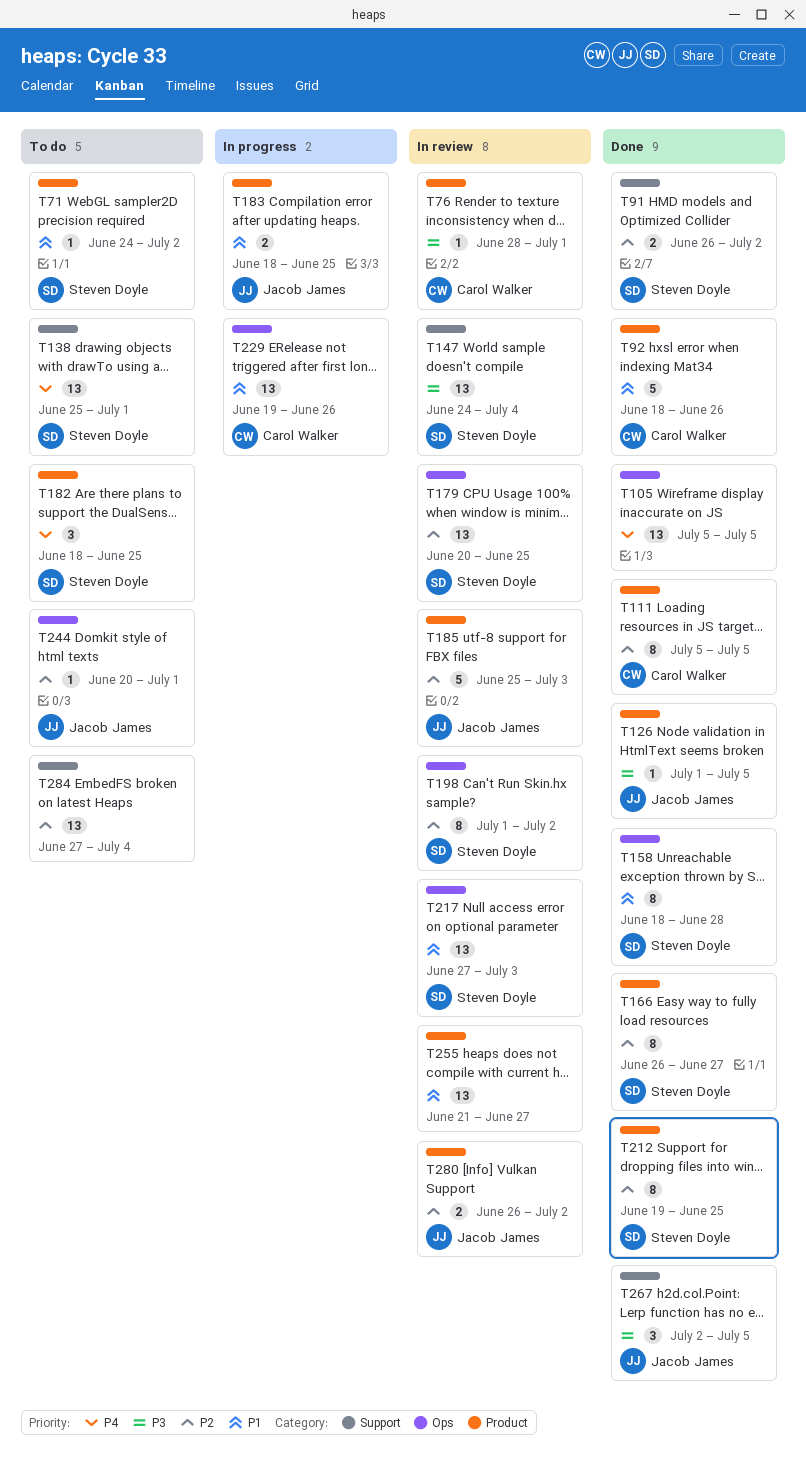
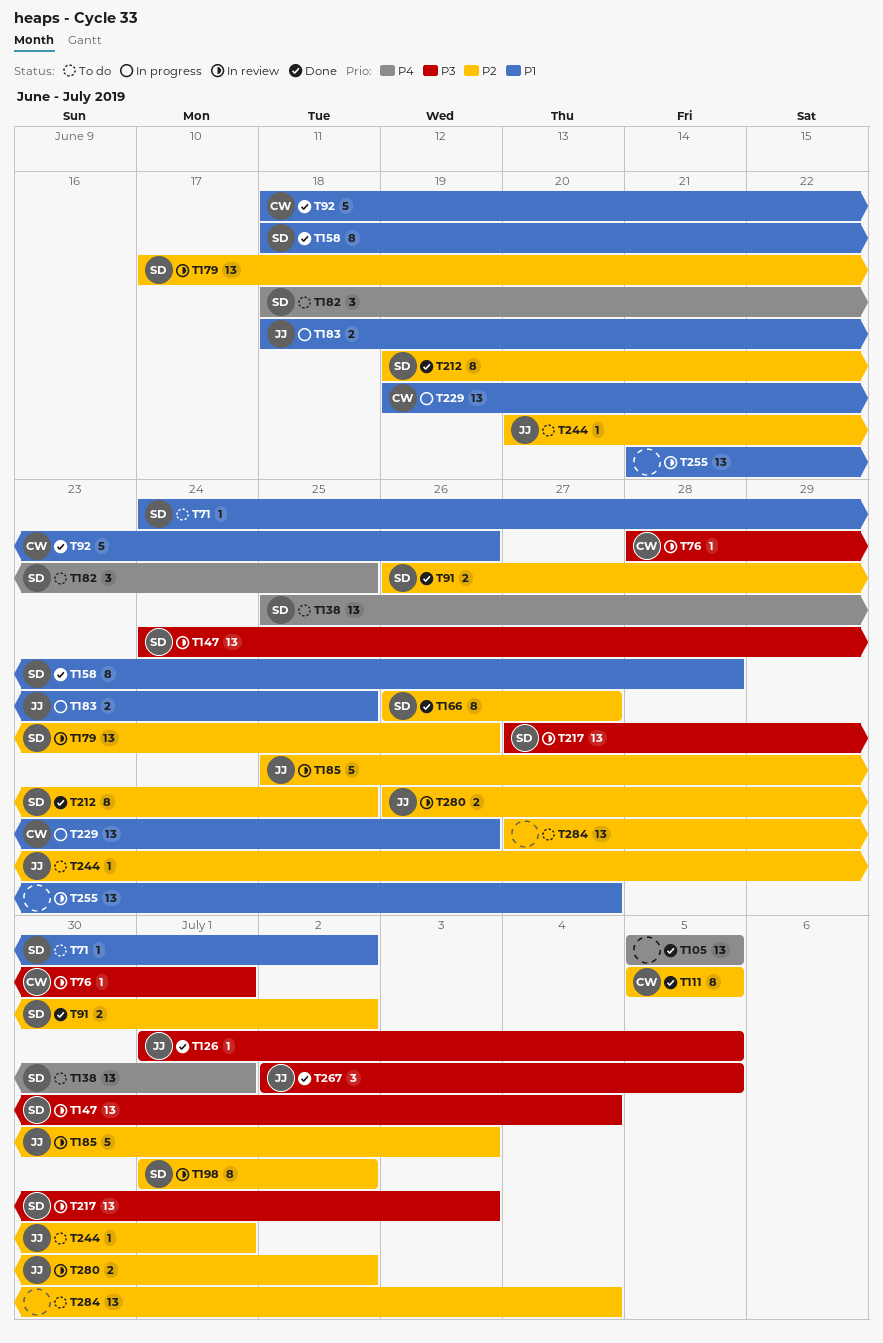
T179, start: Jun 20 -> Jun 17
T179, due: Jun 25 -> Jun 26
T217, priority: P1 -> P3

